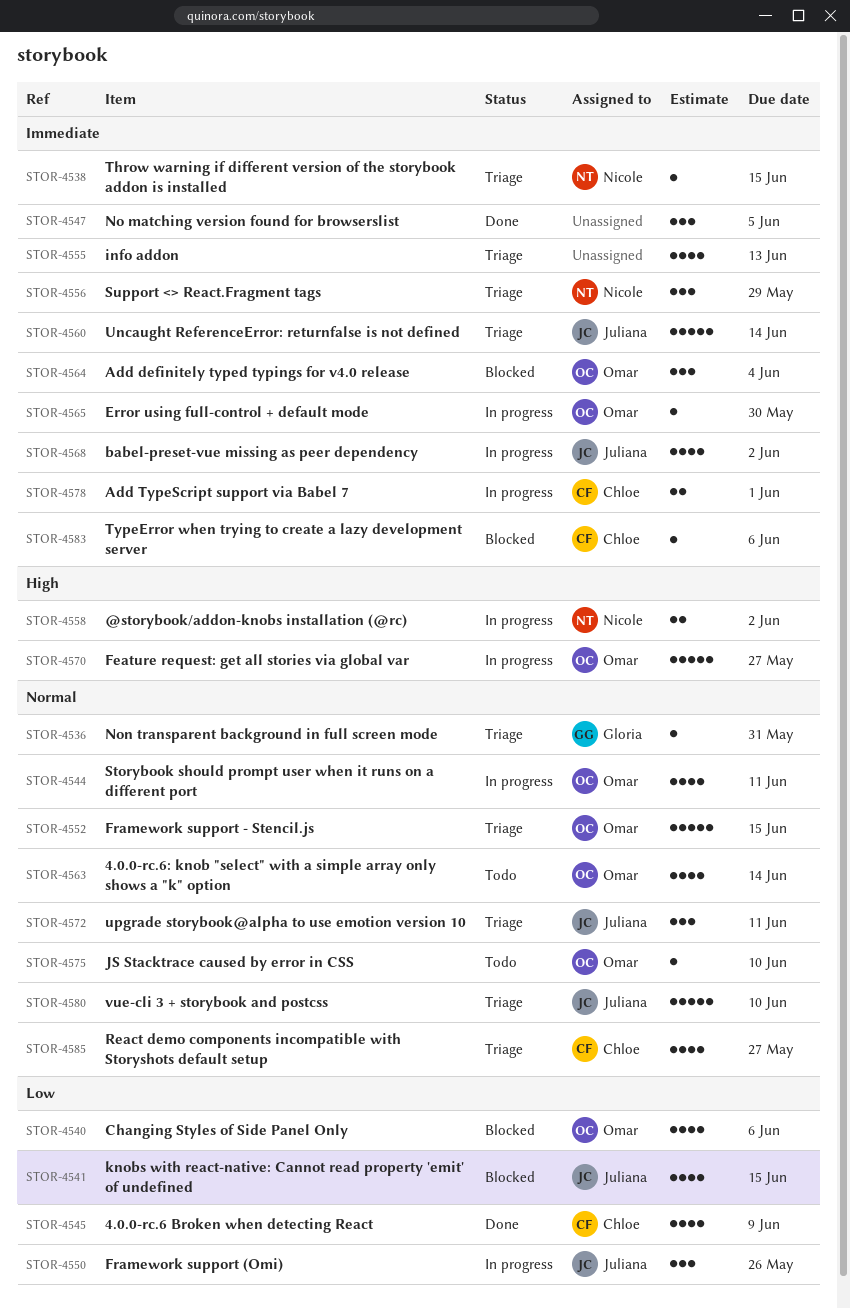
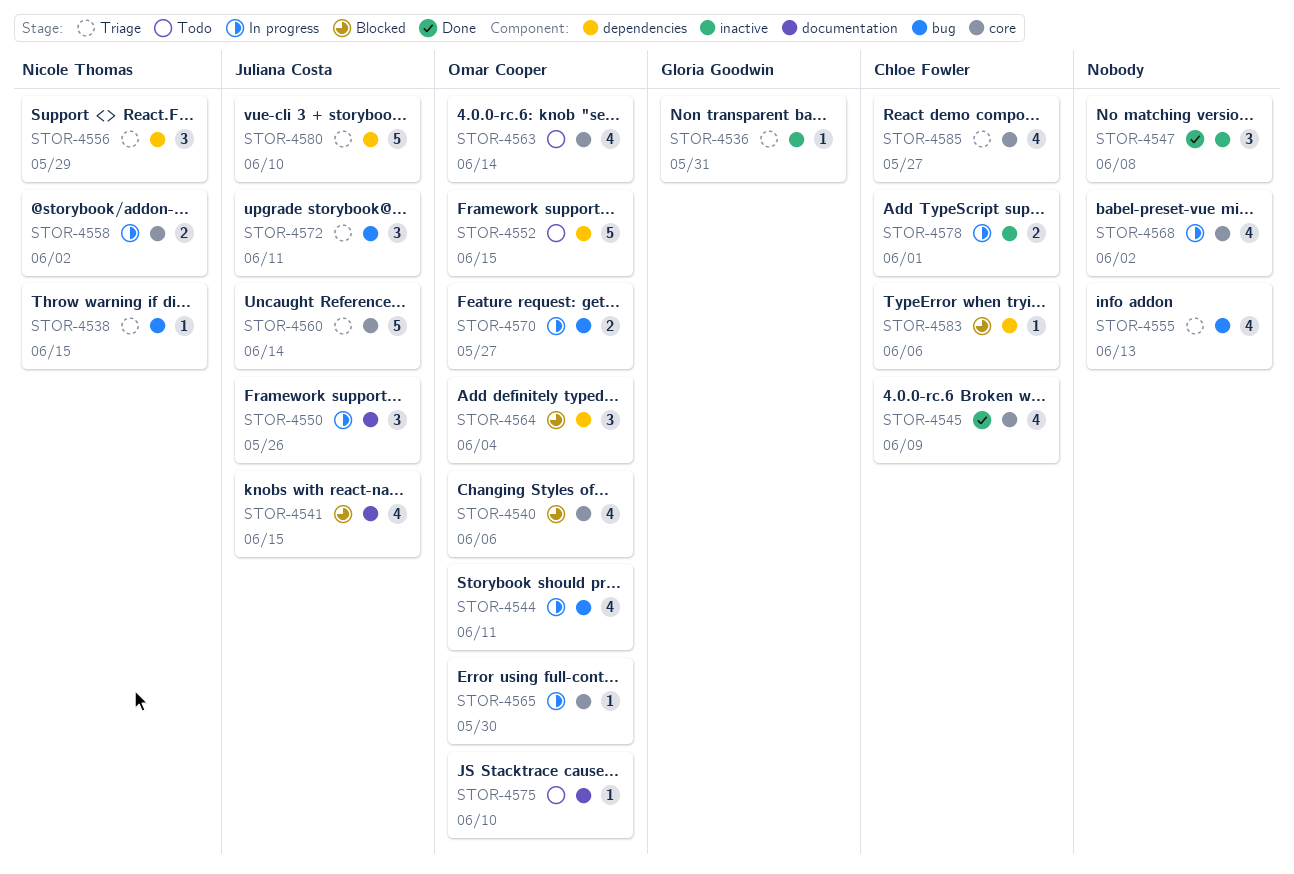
STOR-4547, due: Jun 5 -> Jun 8
STOR-4552, status: Triage -> Todo
STOR-4568, owner: Juliana Costa -> none
STOR-4570, estimate: 5 -> 2

